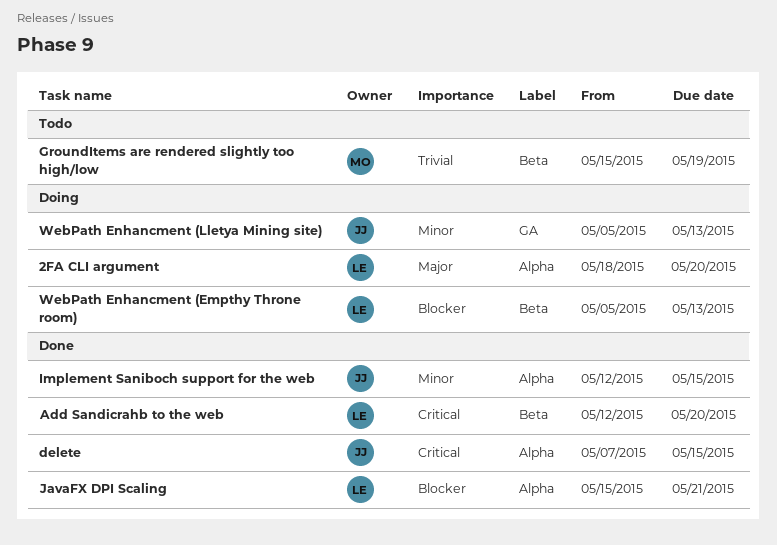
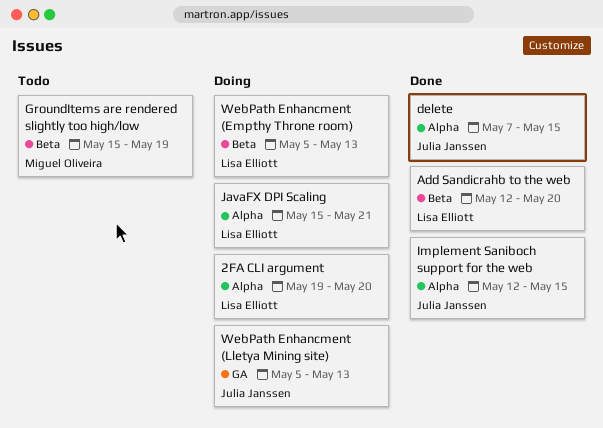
2FA CLI argument, start: May 18 -> May 19
JavaFX DPI Scaling, status: Done -> Doing

